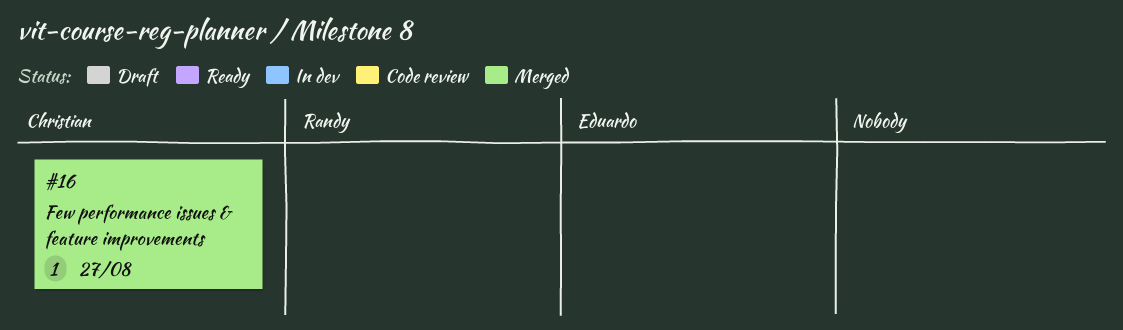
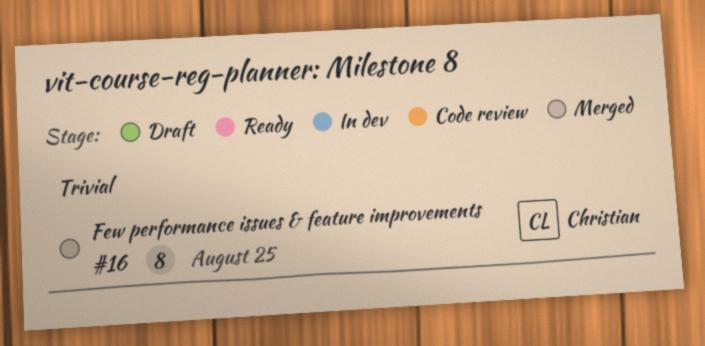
#16, estimate: 1 -> 8
#16, due: Aug 27 -> Aug 25

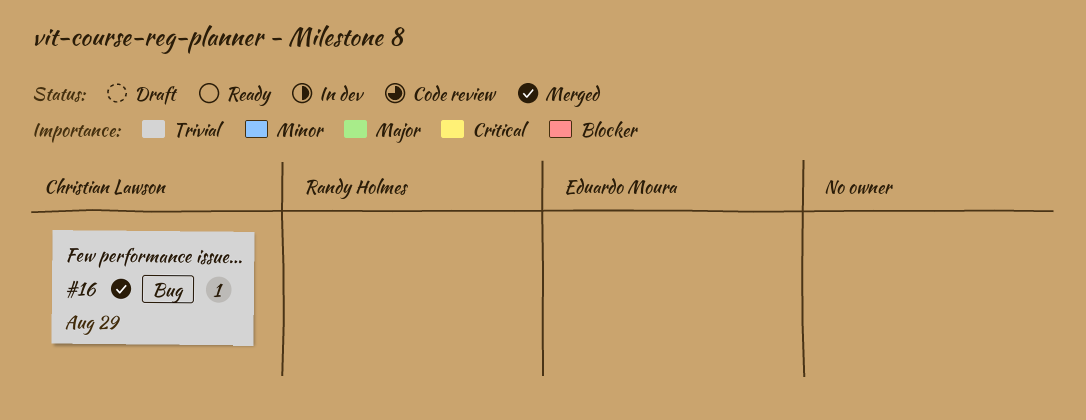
#16, estimate: 8 -> 1
#16, due: Aug 25 -> Aug 29

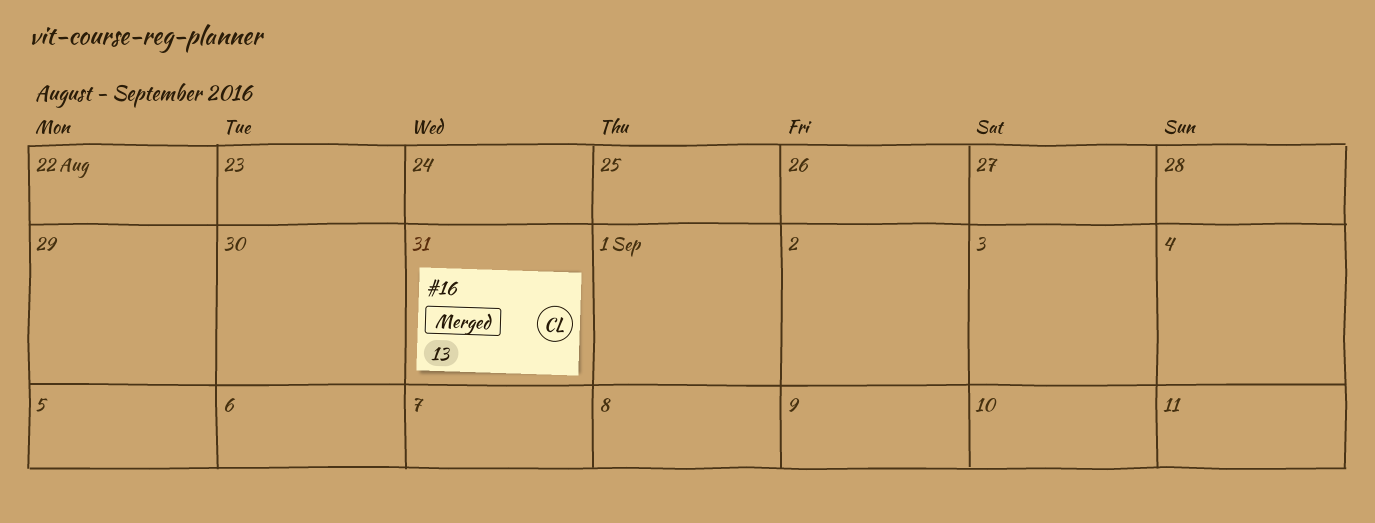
#16, estimate: 1 -> 13
#16, due: Aug 29 -> Aug 31

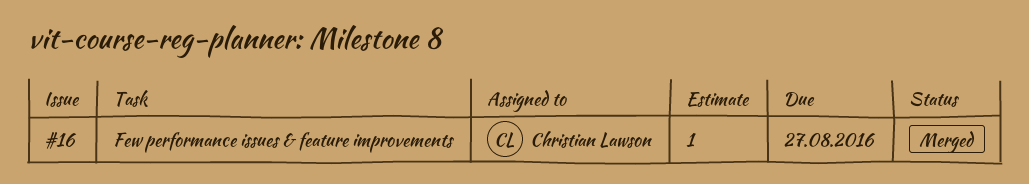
#16, estimate: 13 -> 1
#16, due: Aug 31 -> Aug 27

